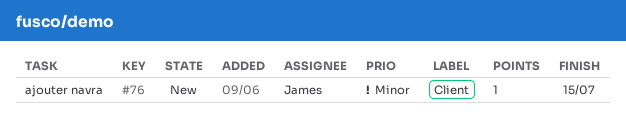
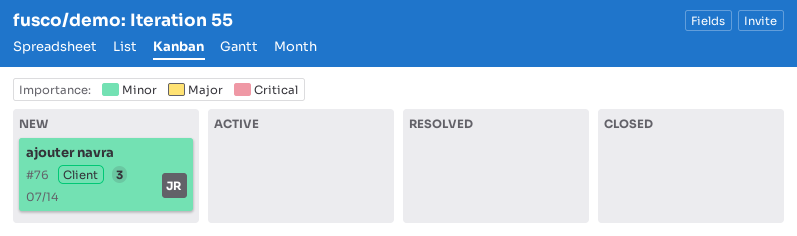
#76, estimate: 1 -> 3
#76, due: Jul 15 -> Jul 14

